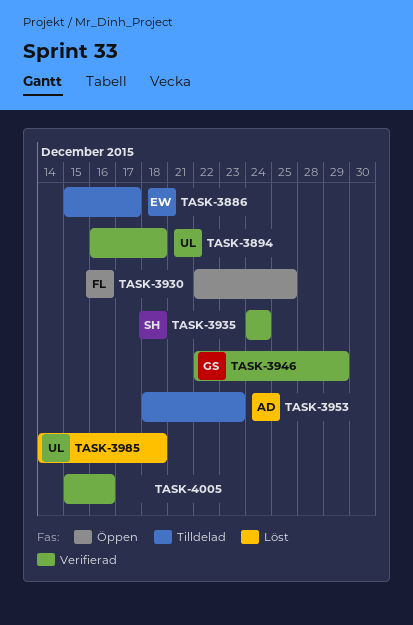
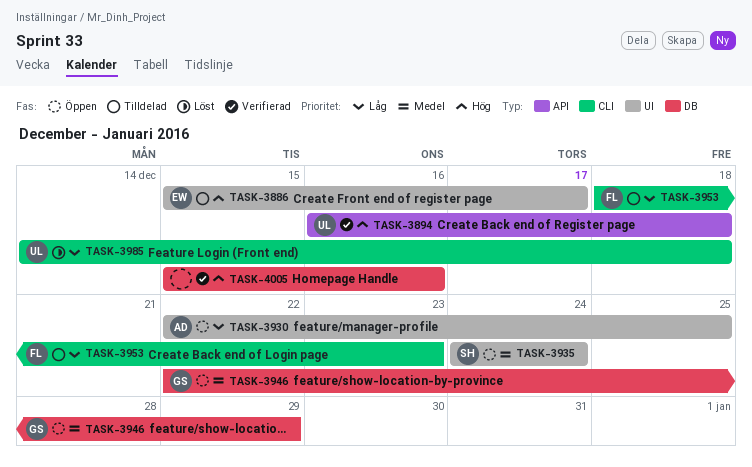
TASK-3930, owner: FL -> AD
TASK-3935, status: Verifierad -> Öppen
TASK-3946, status: Verifierad -> Öppen
TASK-3953, owner: AD -> FL

